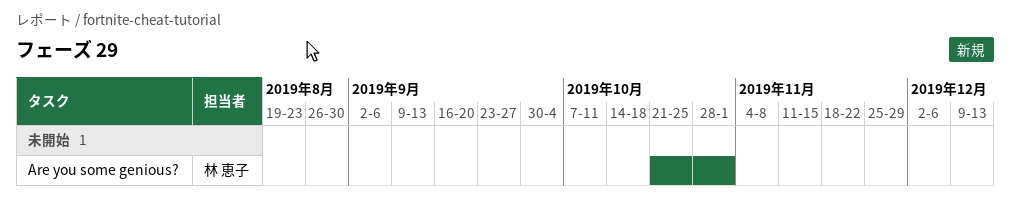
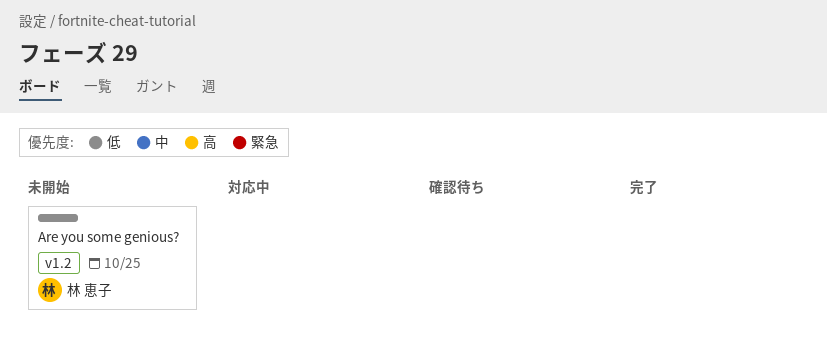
Are you some genious?, due: Nov 1 -> Oct 25

